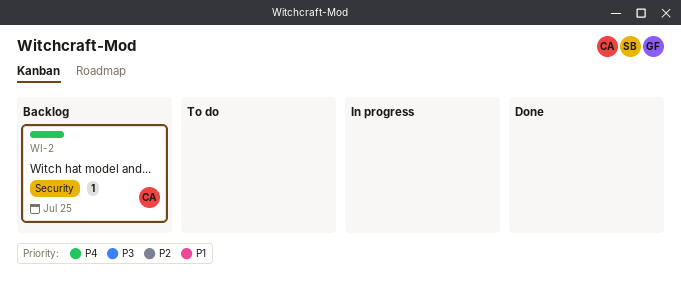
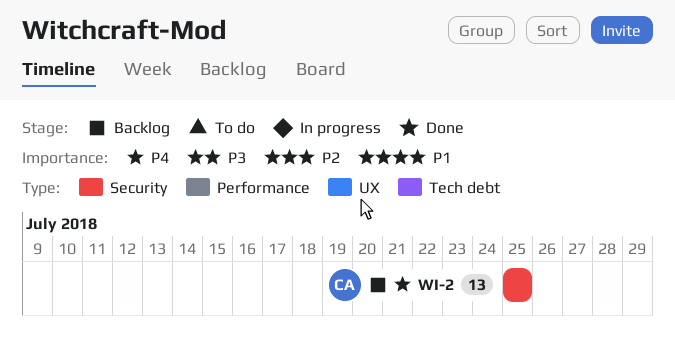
WI-2, estimate: 1 -> 13

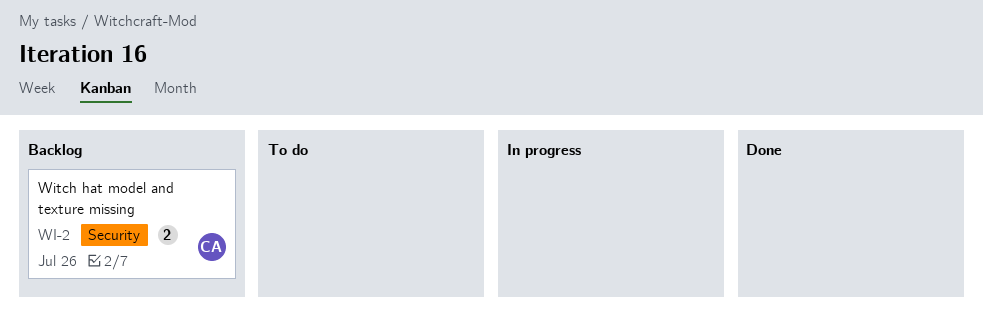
WI-2, estimate: 13 -> 2
WI-2, due: Jul 25 -> Jul 26

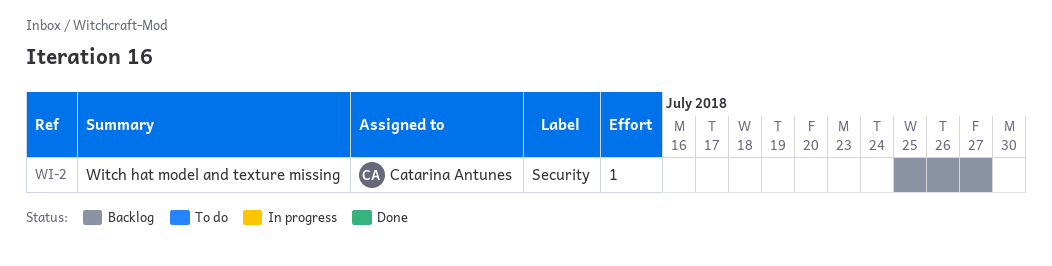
WI-2, estimate: 2 -> 1
WI-2, due: Jul 26 -> Jul 27

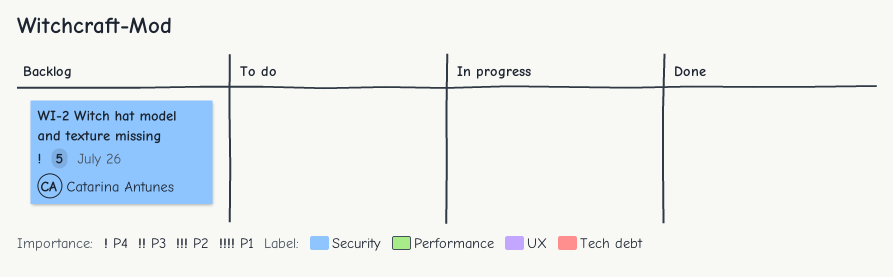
WI-2, estimate: 1 -> 5
WI-2, due: Jul 27 -> Jul 26

